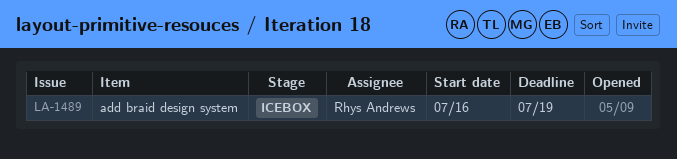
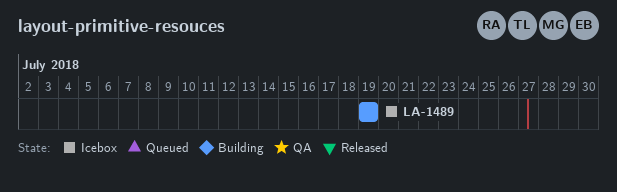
LA-1489, start: Jul 16 -> Jul 19

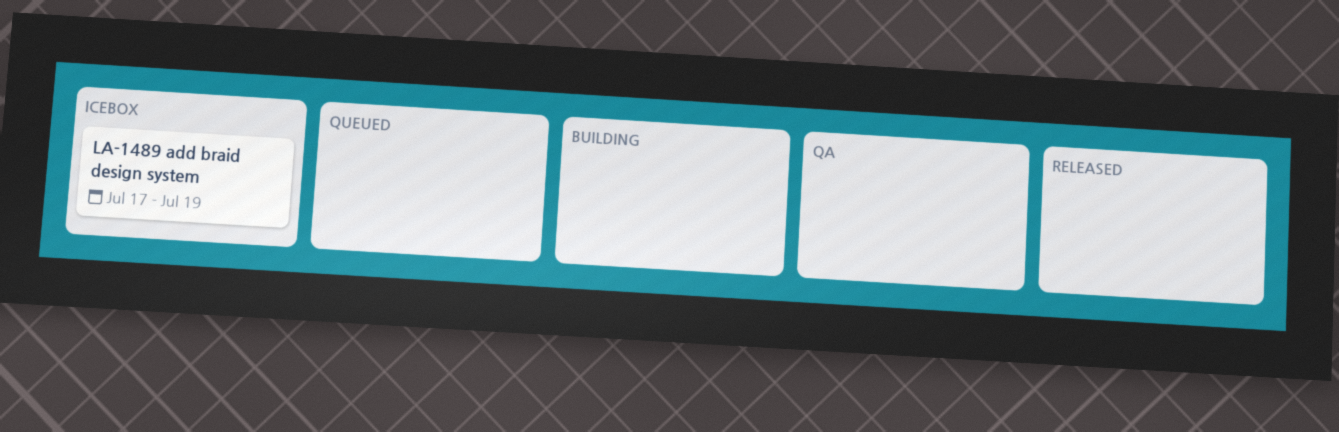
LA-1489, start: Jul 19 -> Jul 17

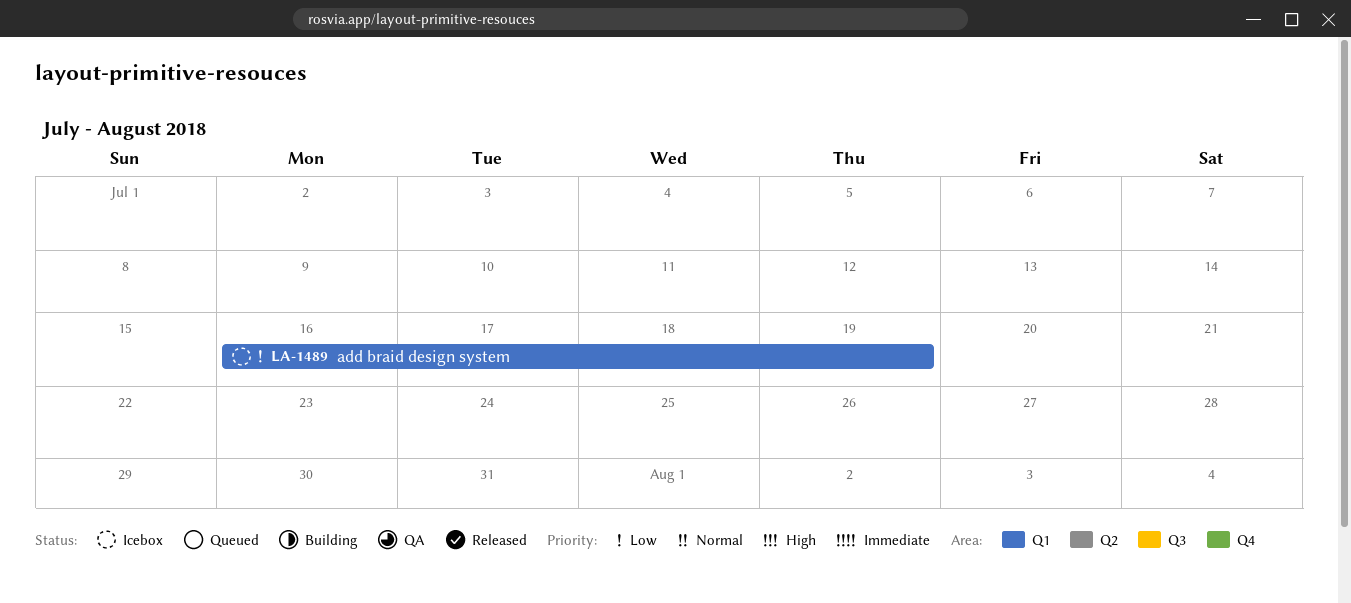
LA-1489, start: Jul 17 -> Jul 16

